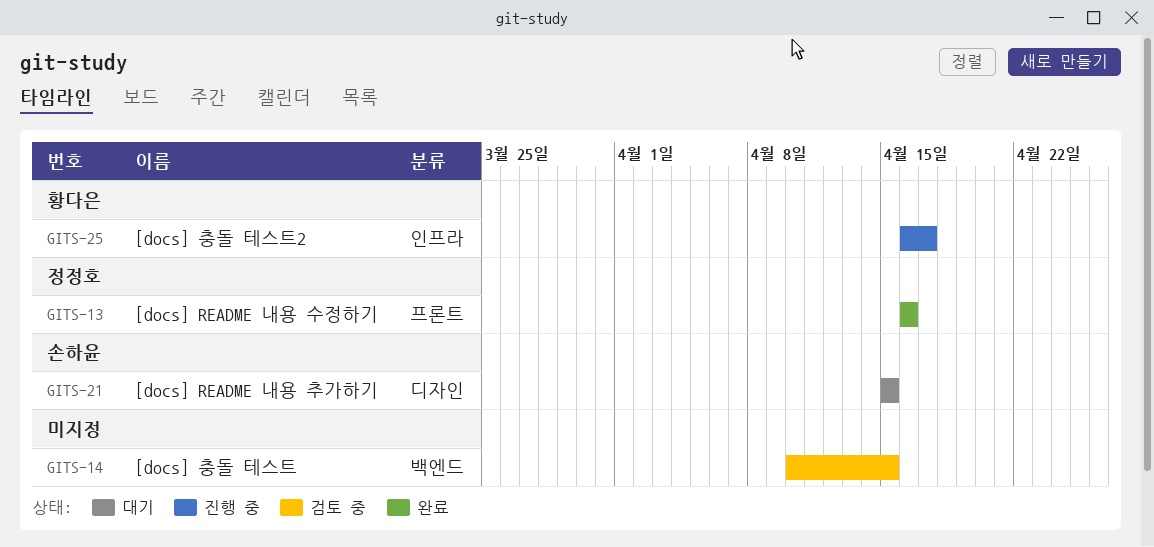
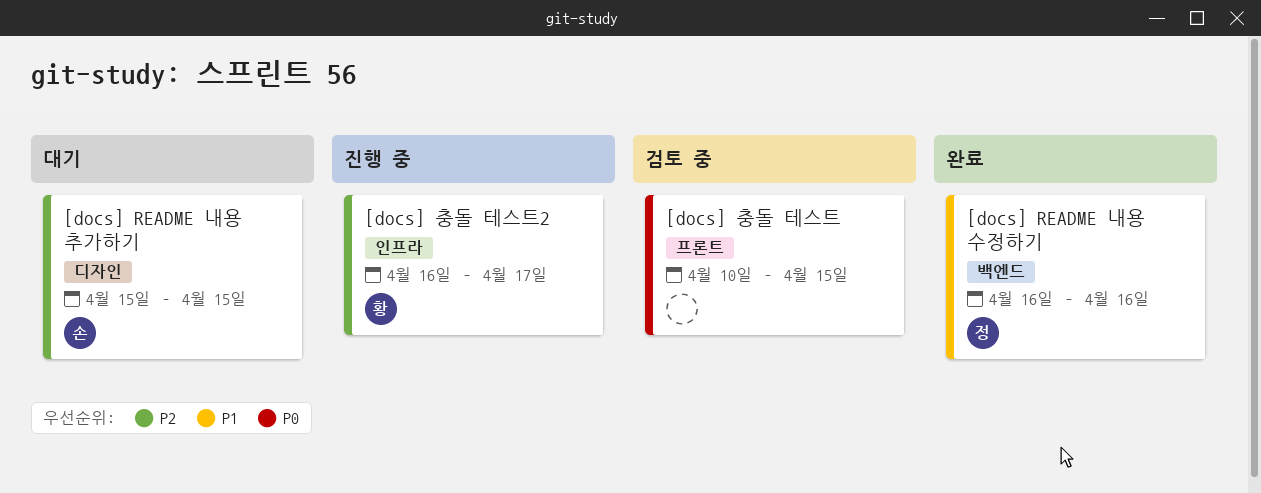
[docs] README 내용 수정하기, label: 프론트 -> 백엔드
[docs] 충돌 테스트, label: 백엔드 -> 프론트

